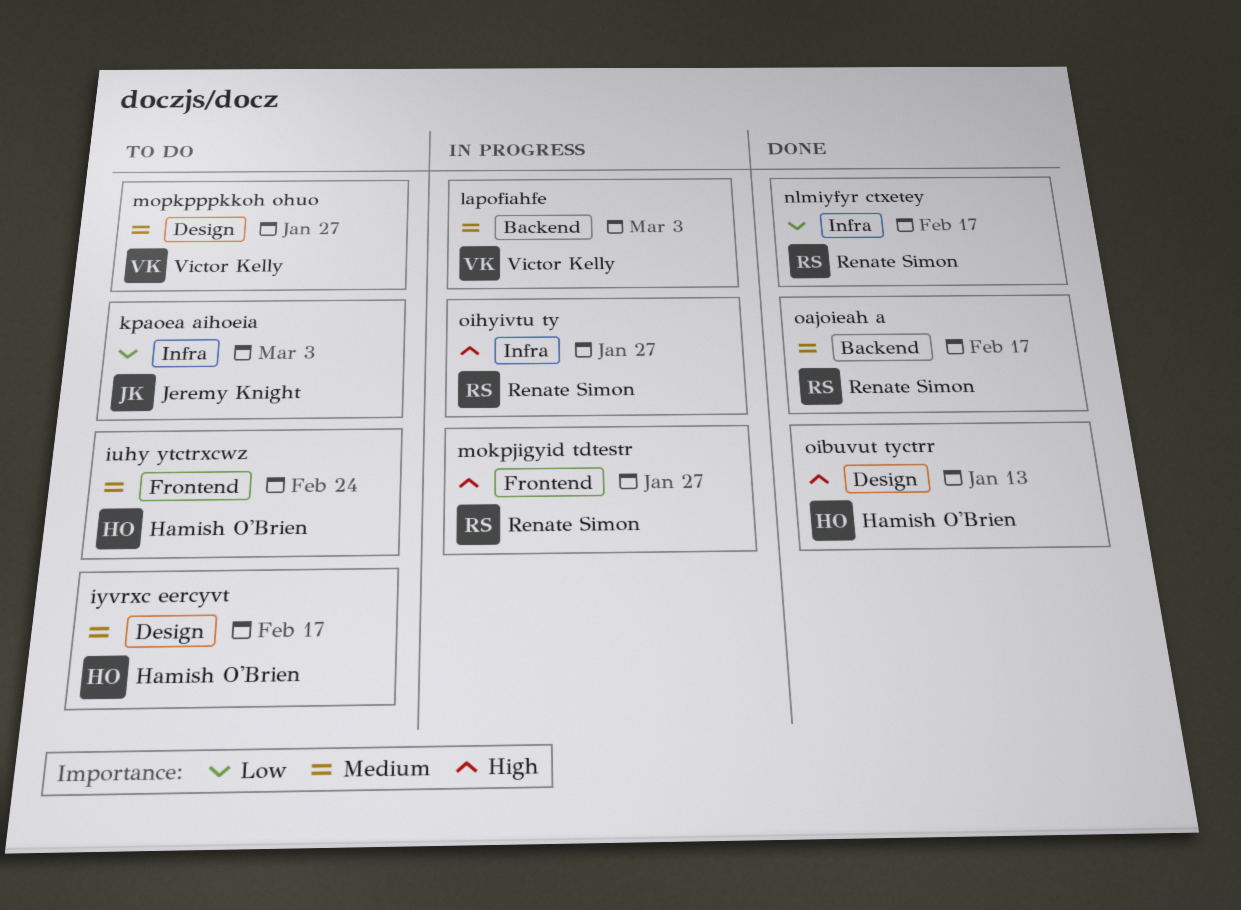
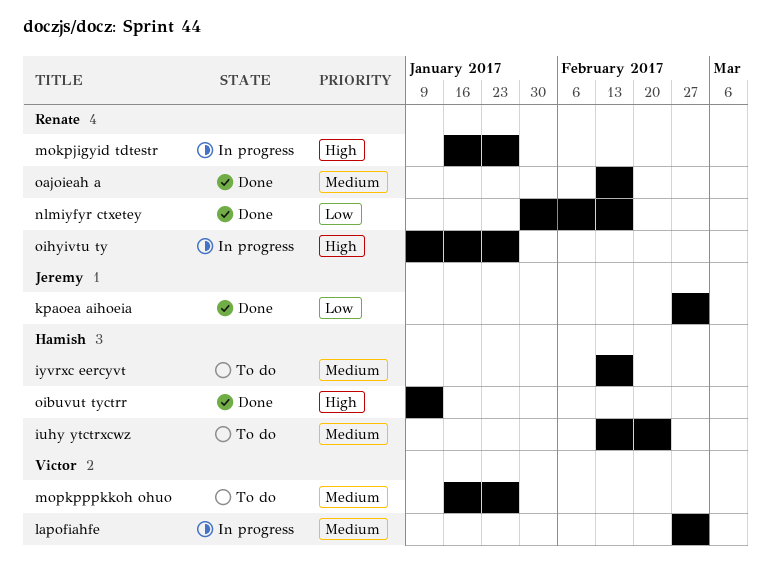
kpaoea aihoeia, status: To do -> Done

